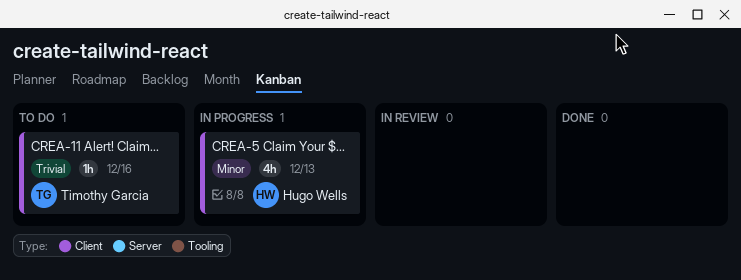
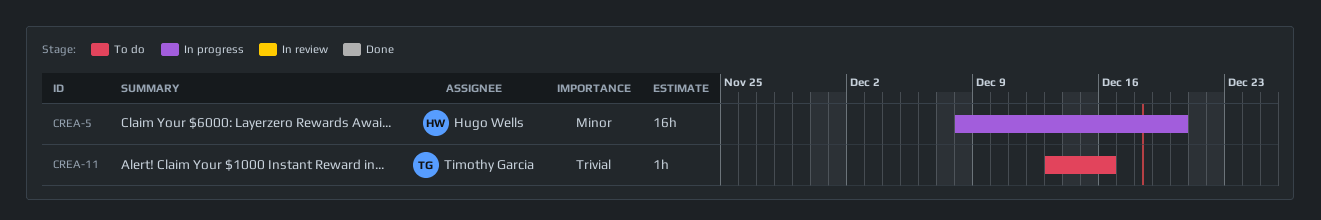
CREA-5, estimate: 4h -> 16h
CREA-5, due: Dec 13 -> Dec 20

